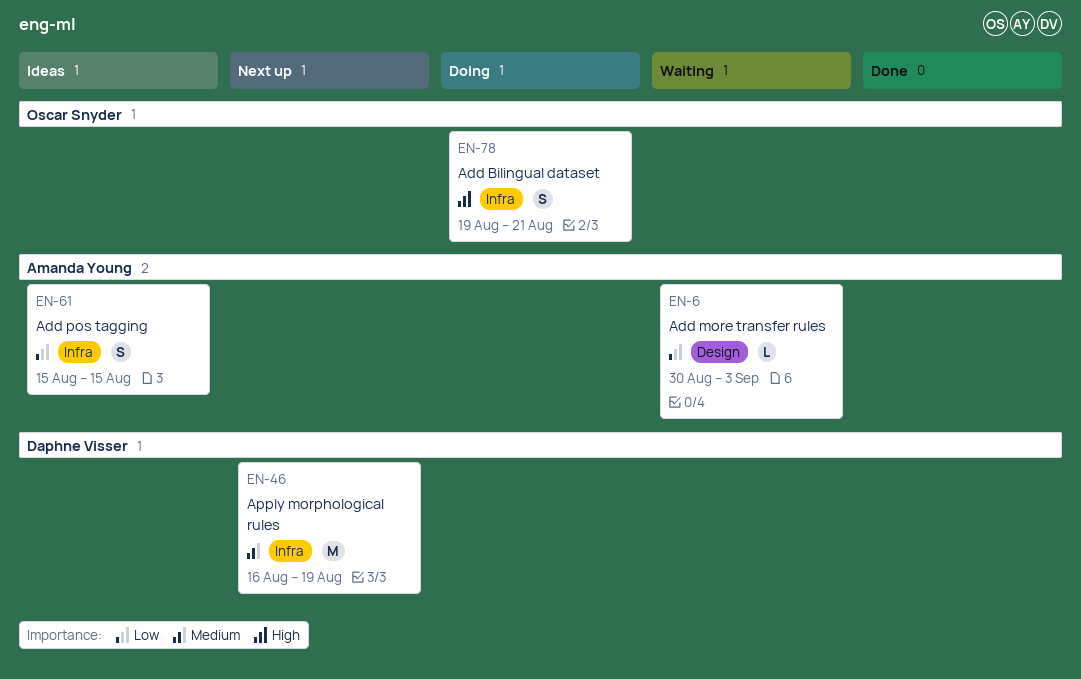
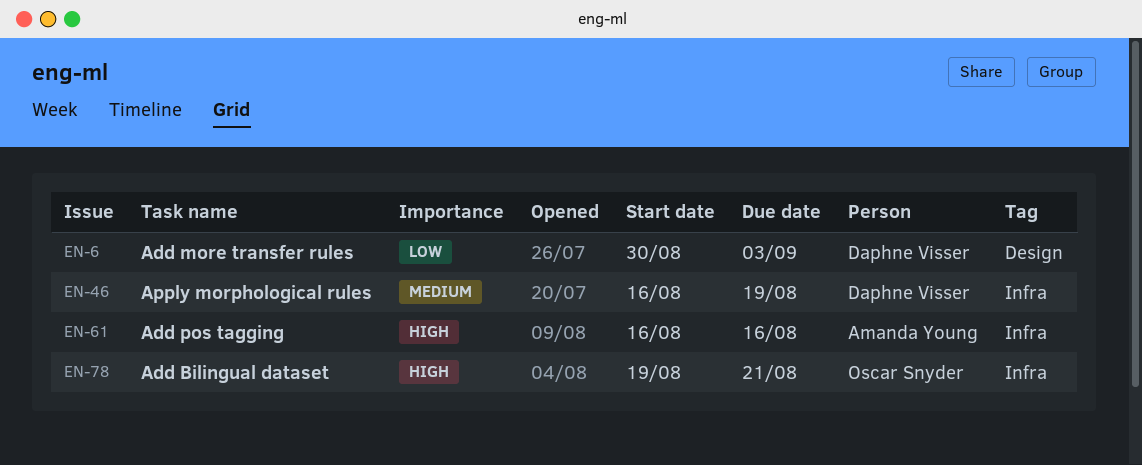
EN-6, owner: Amanda Young -> Daphne Visser
EN-61, priority: Low -> High
EN-61, start: Aug 15 -> Aug 16
EN-61, due: Aug 15 -> Aug 16

